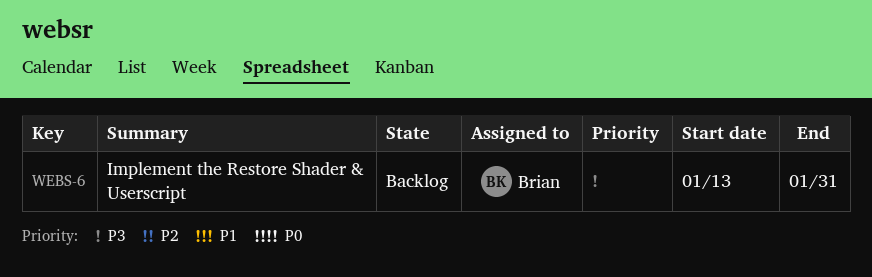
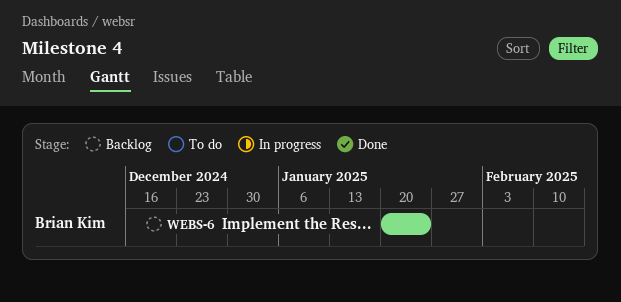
WEBS-6, start: Jan 13 -> Jan 20
WEBS-6, due: Jan 31 -> Jan 24

